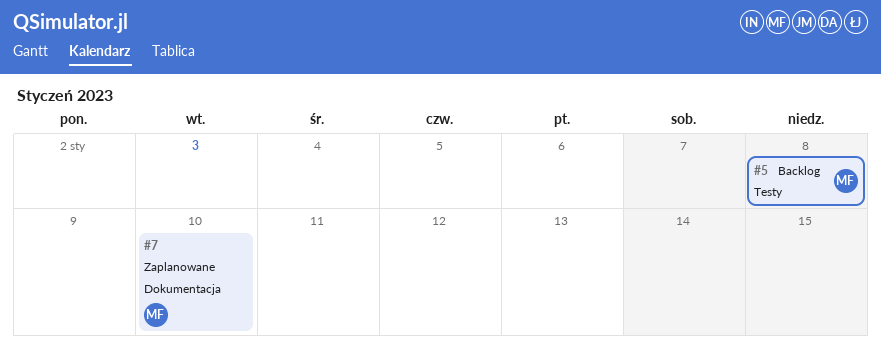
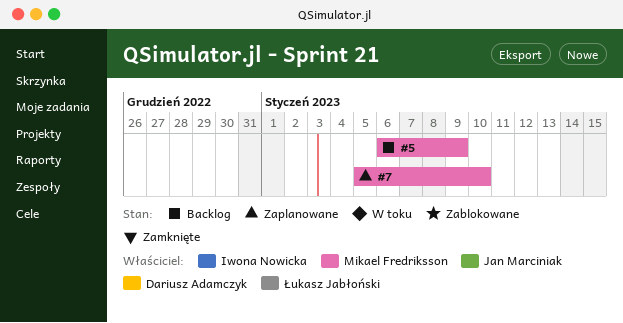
#5, due: Jan 8 -> Jan 9

